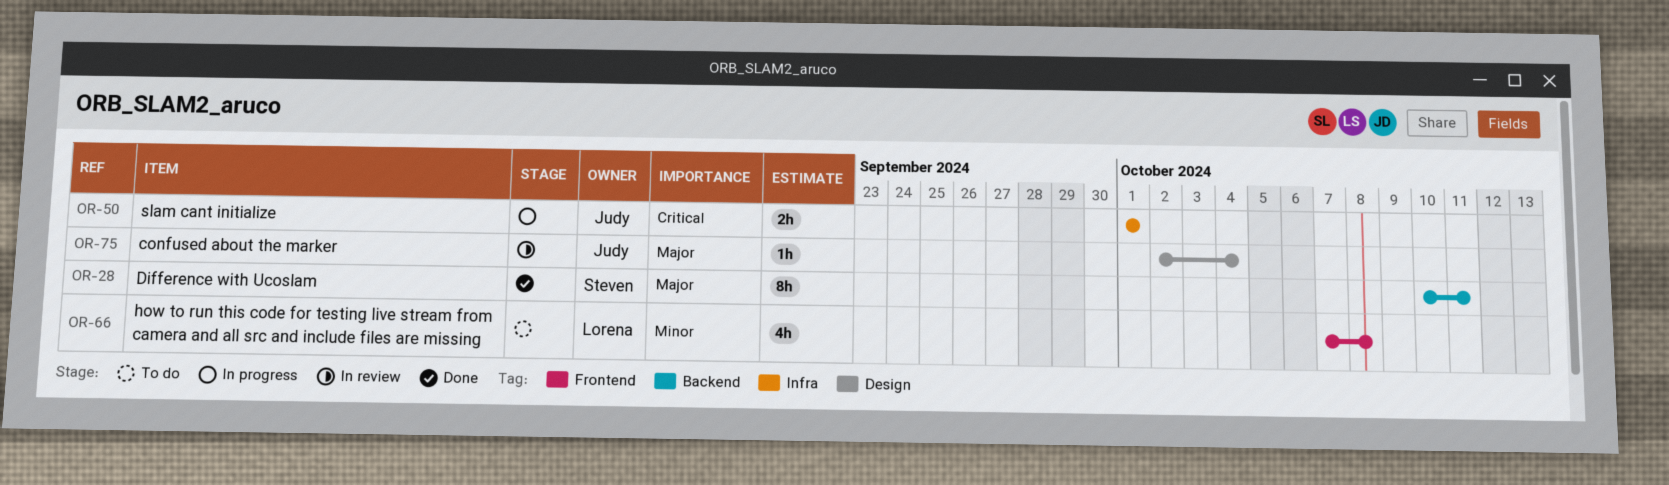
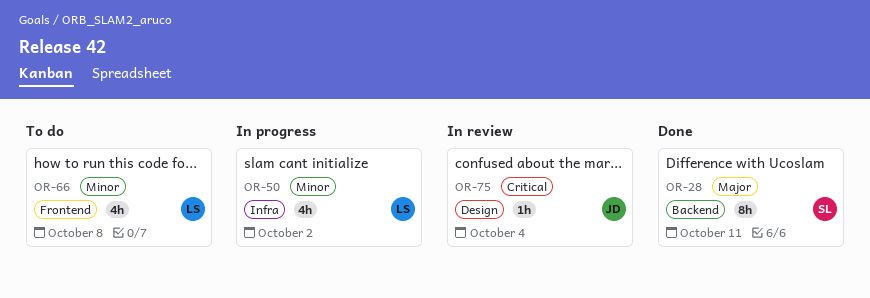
OR-50, owner: Judy -> Lorena
OR-50, priority: Critical -> Minor
OR-50, estimate: 2h -> 4h
OR-50, due: Oct 1 -> Oct 2
OR-75, priority: Major -> Critical

